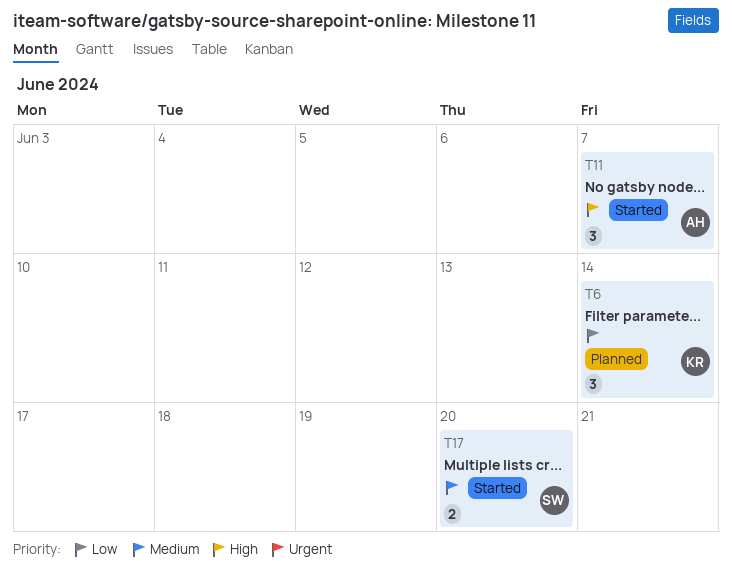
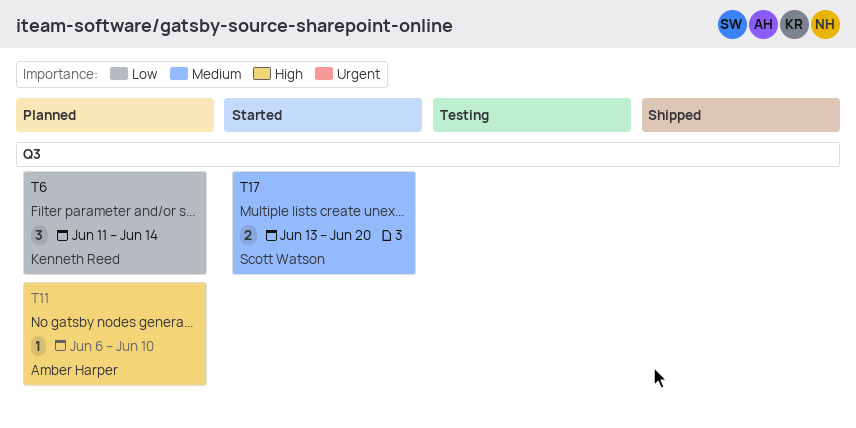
T11, status: Started -> Planned
T11, estimate: 3 -> 1
T11, due: Jun 7 -> Jun 10

